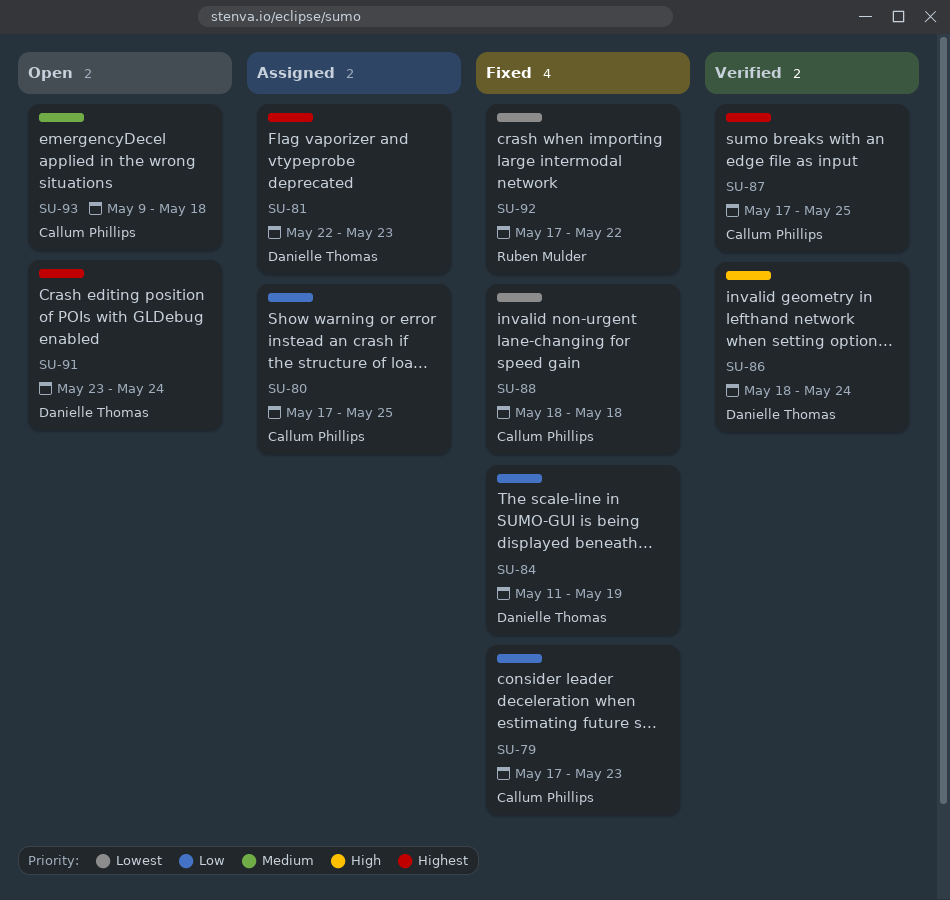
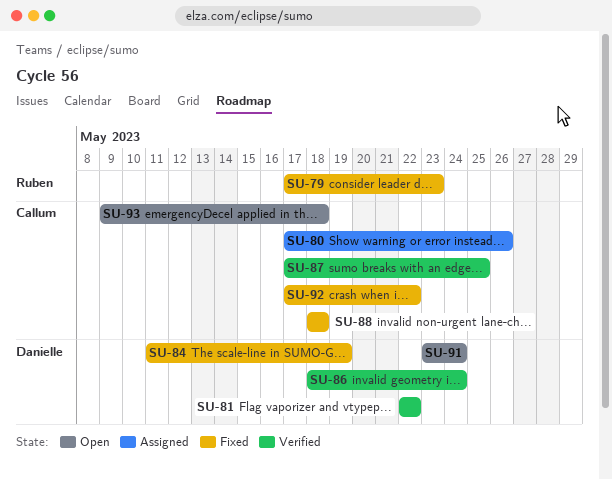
SU-79, owner: Callum Phillips -> Ruben Mulder
SU-80, due: May 25 -> May 26
SU-81, status: Assigned -> Verified
SU-81, due: May 23 -> May 22
SU-92, owner: Ruben Mulder -> Callum Phillips

